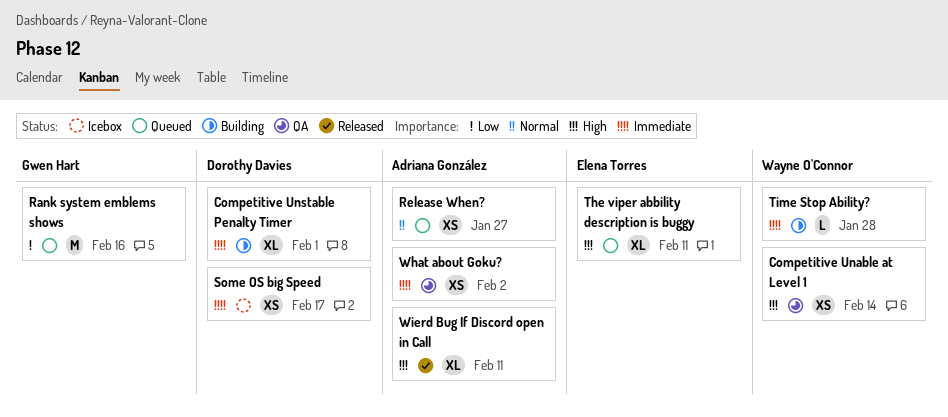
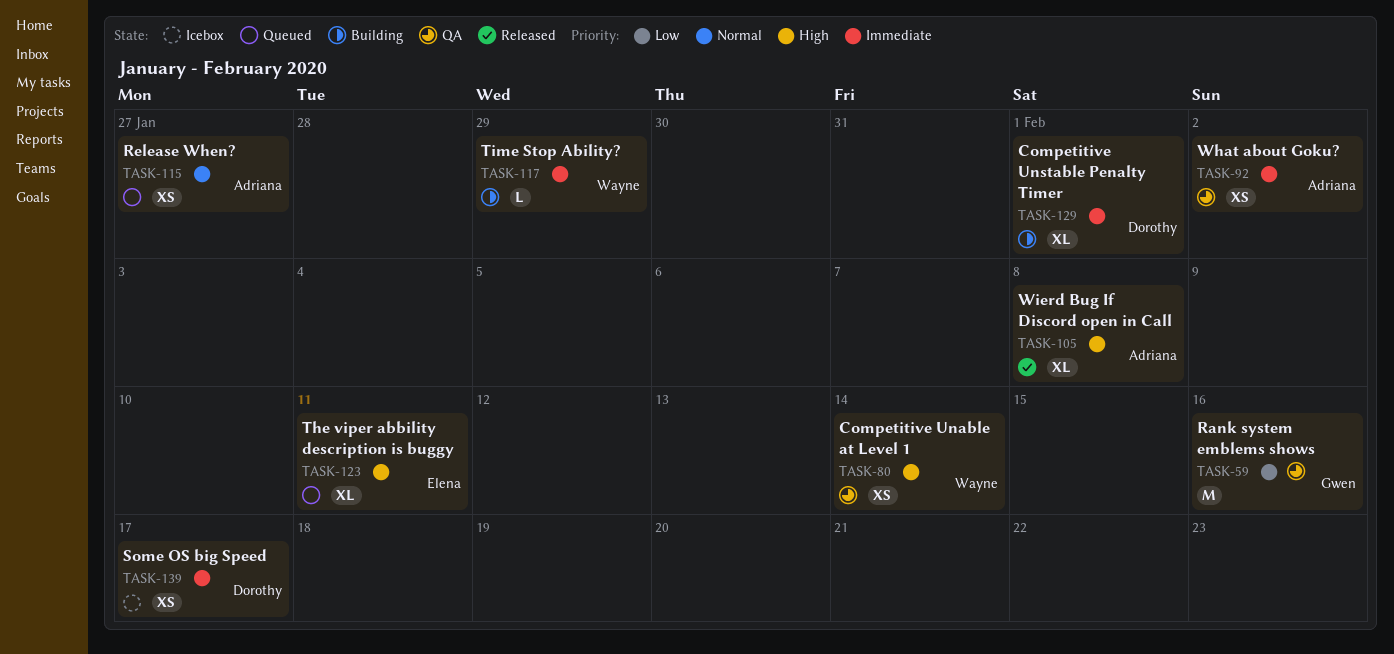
Rank system emblems shows, status: Queued -> QA
Time Stop Ability?, due: Jan 28 -> Jan 29
Wierd Bug If Discord open in Call, due: Feb 11 -> Feb 8

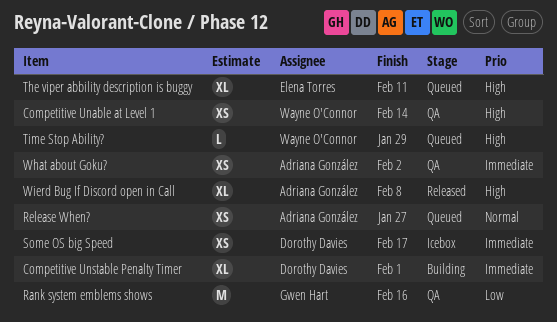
Time Stop Ability?, status: Building -> Queued
Time Stop Ability?, priority: Immediate -> High

